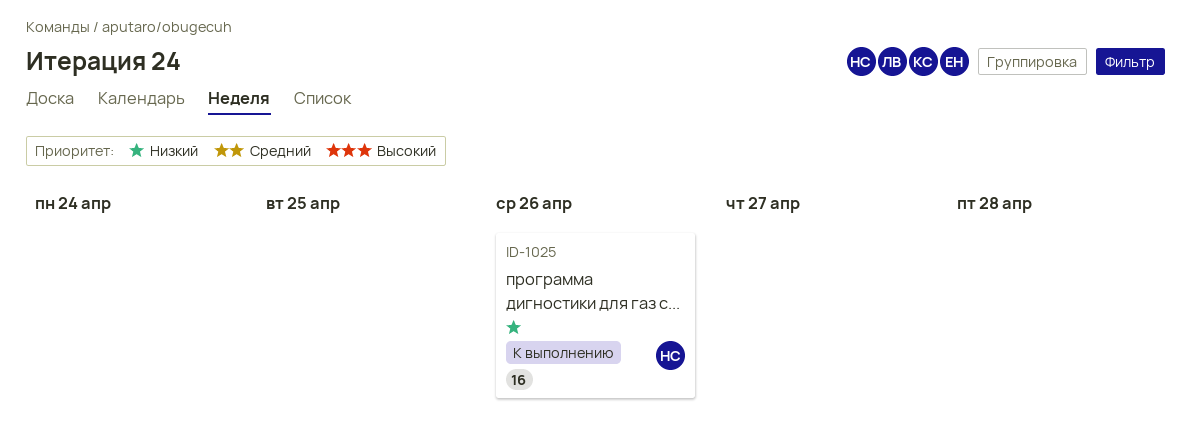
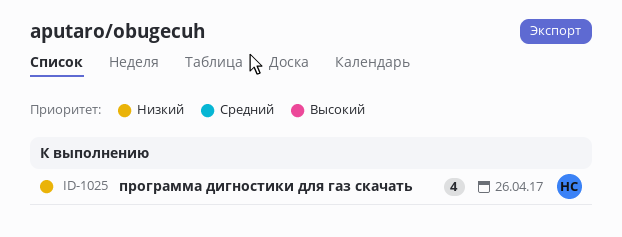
ID-1025, estimate: 16 -> 4

